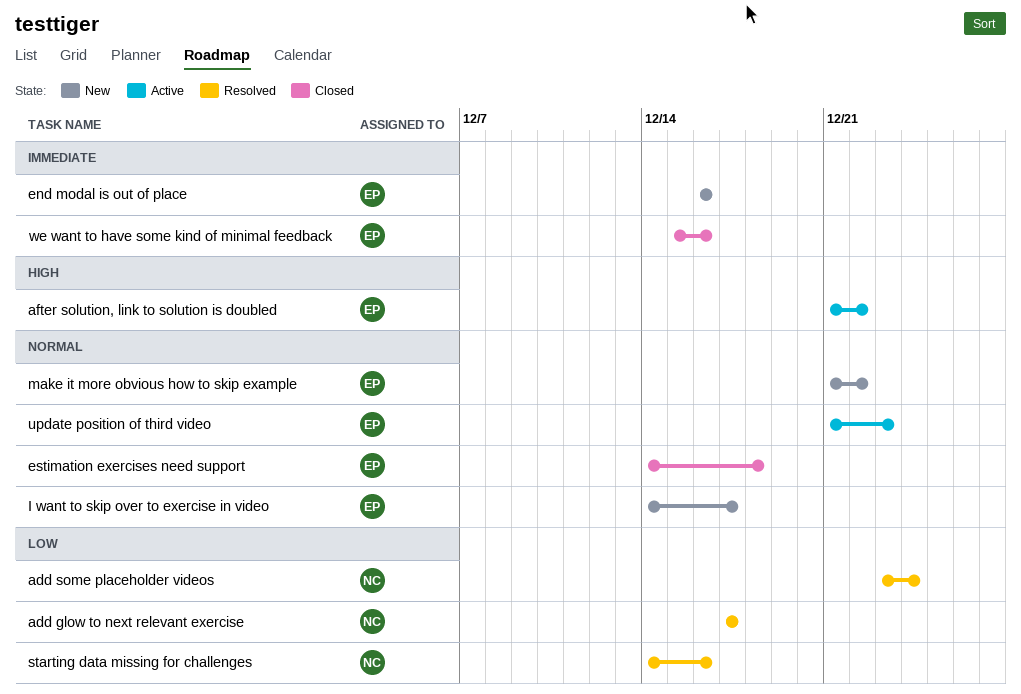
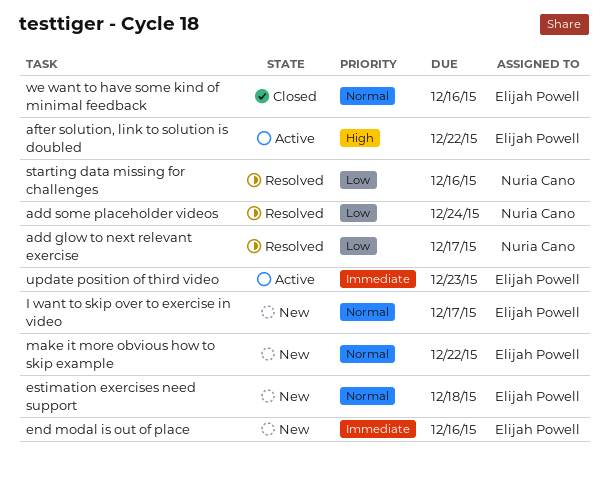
estimation exercises need support, status: Closed -> New
update position of third video, priority: Normal -> Immediate
we want to have some kind of minimal feedback, priority: Immediate -> Normal

